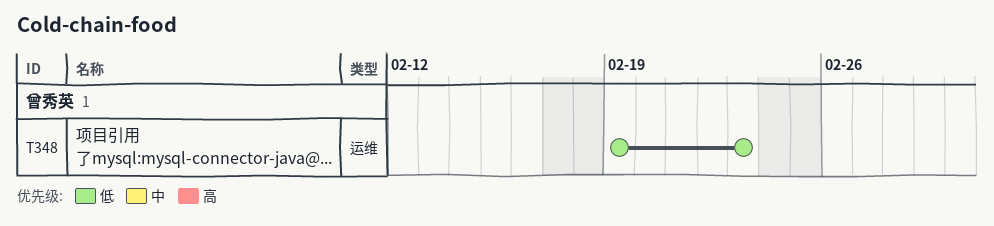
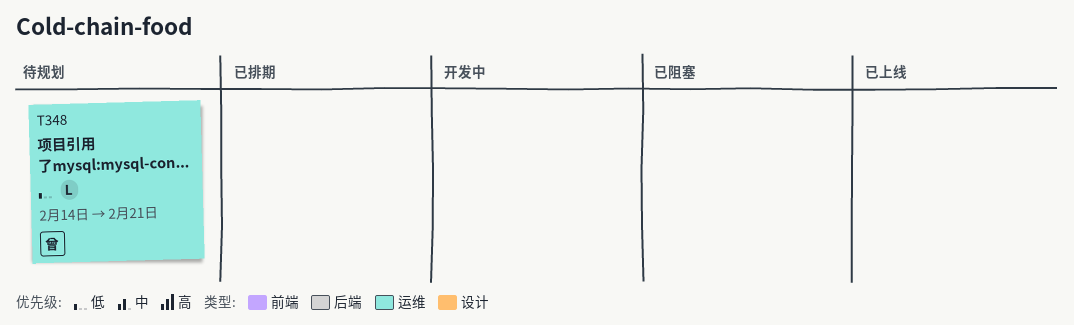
T348, start: Feb 19 -> Feb 14
T348, due: Feb 23 -> Feb 21

